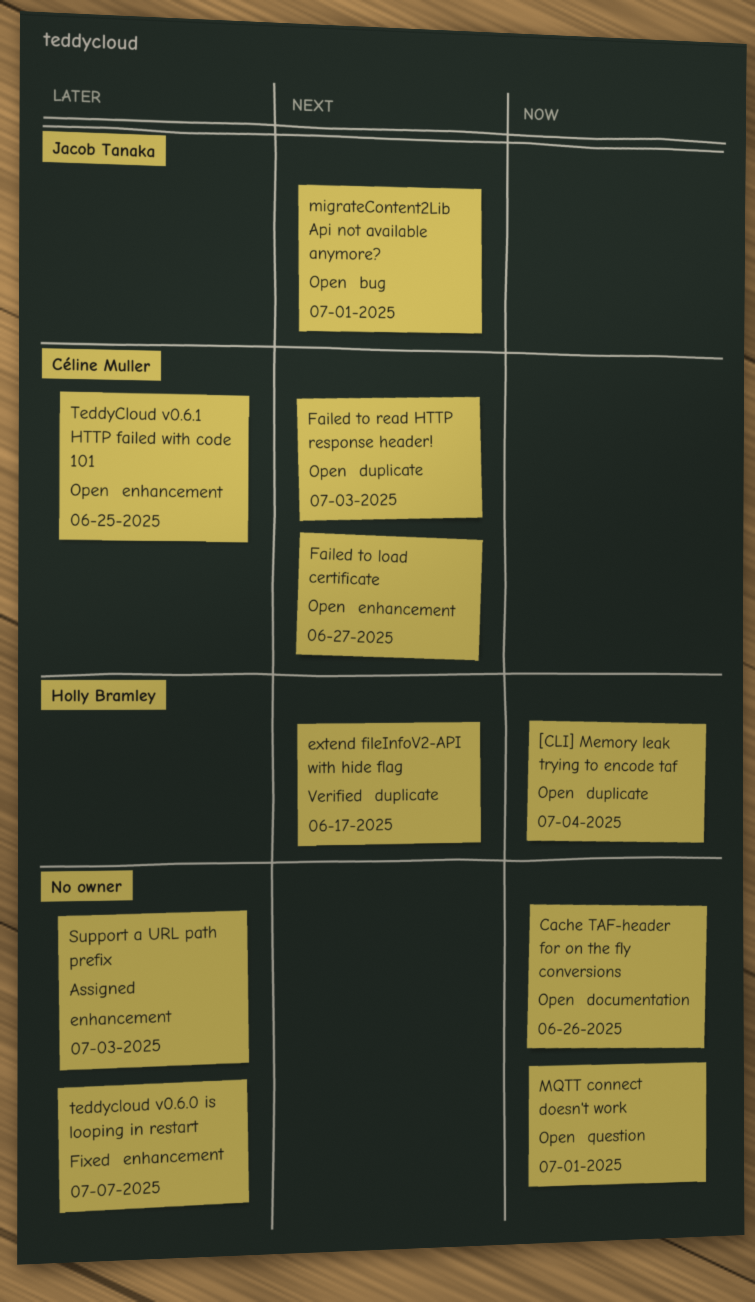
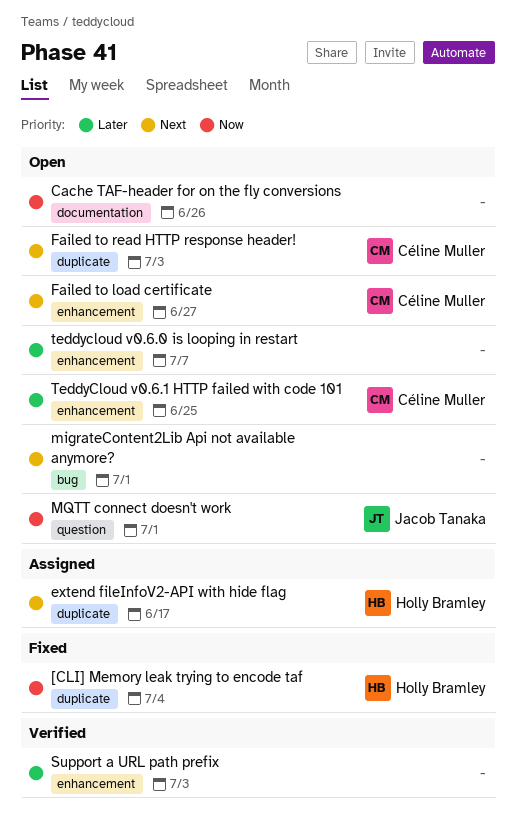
[CLI] Memory leak trying to encode taf, status: Open -> Fixed
extend fileInfoV2-API with hide flag, status: Verified -> Assigned
migrateContent2Lib Api not available anymore?, owner: Jacob Tanaka -> none
MQTT connect doesn't work, owner: none -> Jacob Tanaka
Support a URL path prefix, status: Assigned -> Verified
teddycloud v0.6.0 is looping in restart, status: Fixed -> Open

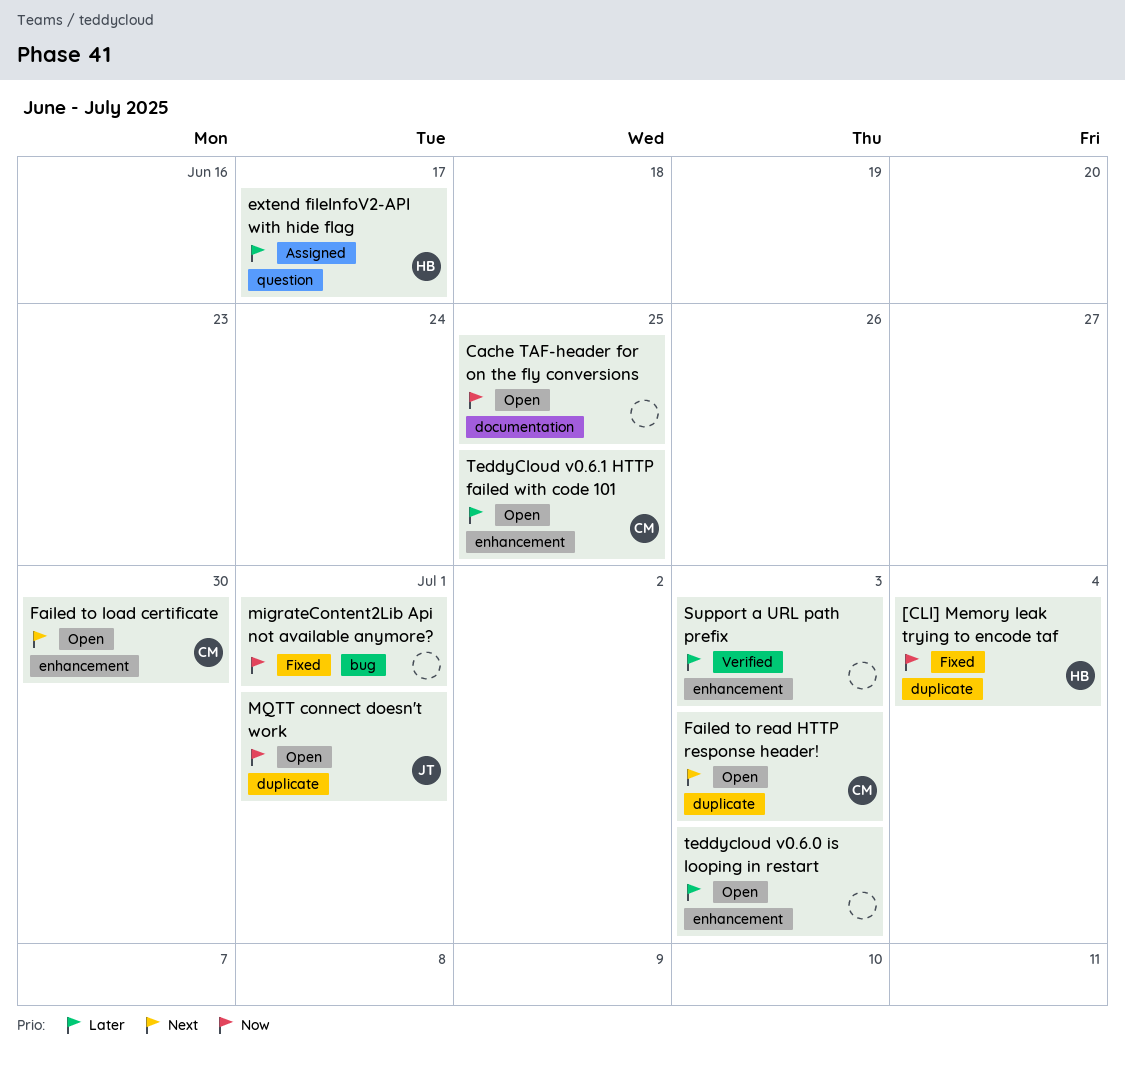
Cache TAF-header for on the fly conversions, due: Jun 26 -> Jun 25
extend fileInfoV2-API with hide flag, priority: Next -> Later
extend fileInfoV2-API with hide flag, label: duplicate -> question
Failed to load certificate, due: Jun 27 -> Jun 30
migrateContent2Lib Api not available anymore?, status: Open -> Fixed
migrateContent2Lib Api not available anymore?, priority: Next -> Now
MQTT connect doesn't work, label: question -> duplicate
teddycloud v0.6.0 is looping in restart, due: Jul 7 -> Jul 3

